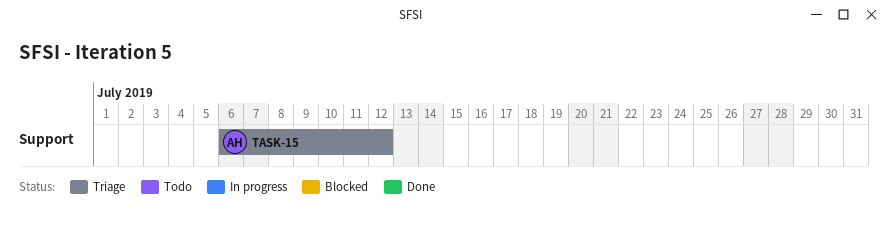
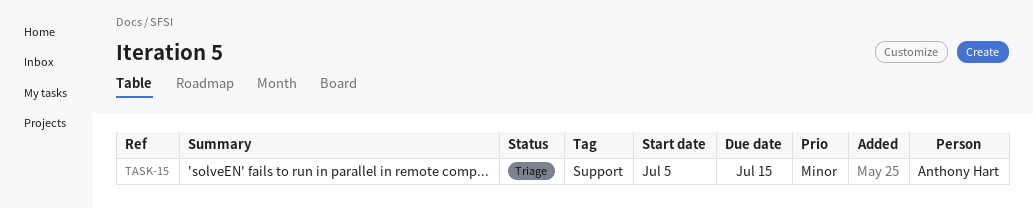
TASK-15, start: Jul 6 -> Jul 5
TASK-15, due: Jul 12 -> Jul 15

